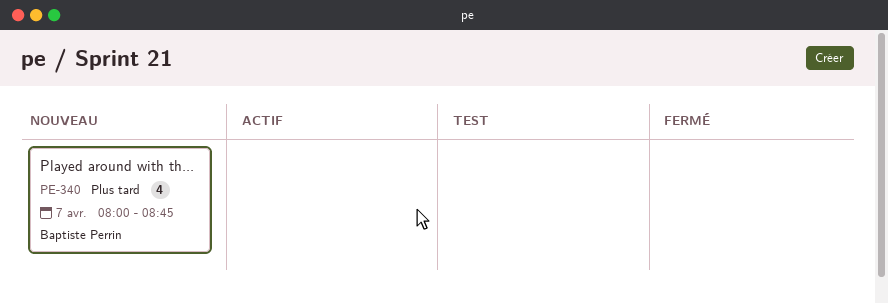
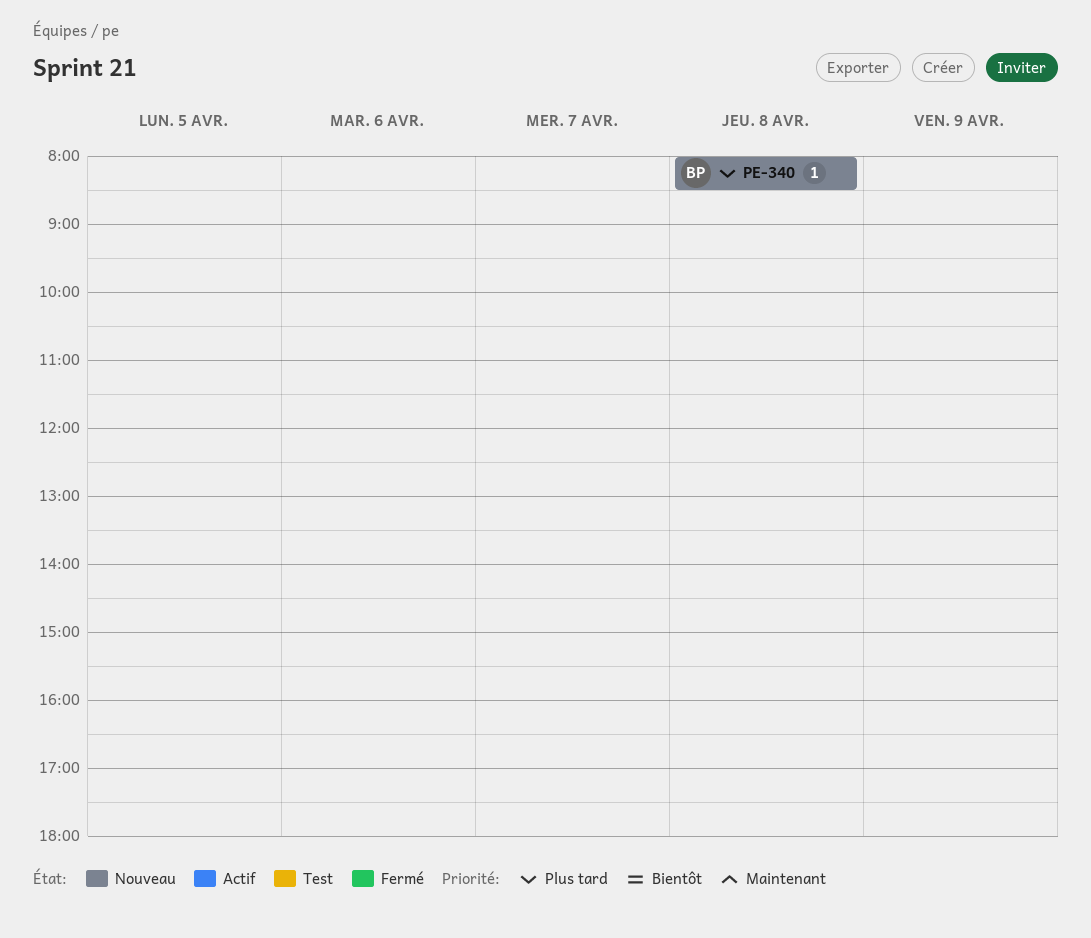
PE-340, estimate: 4 -> 1
PE-340, day: Apr 7 -> Apr 8
PE-340, ends: 08:45 -> 08:30

